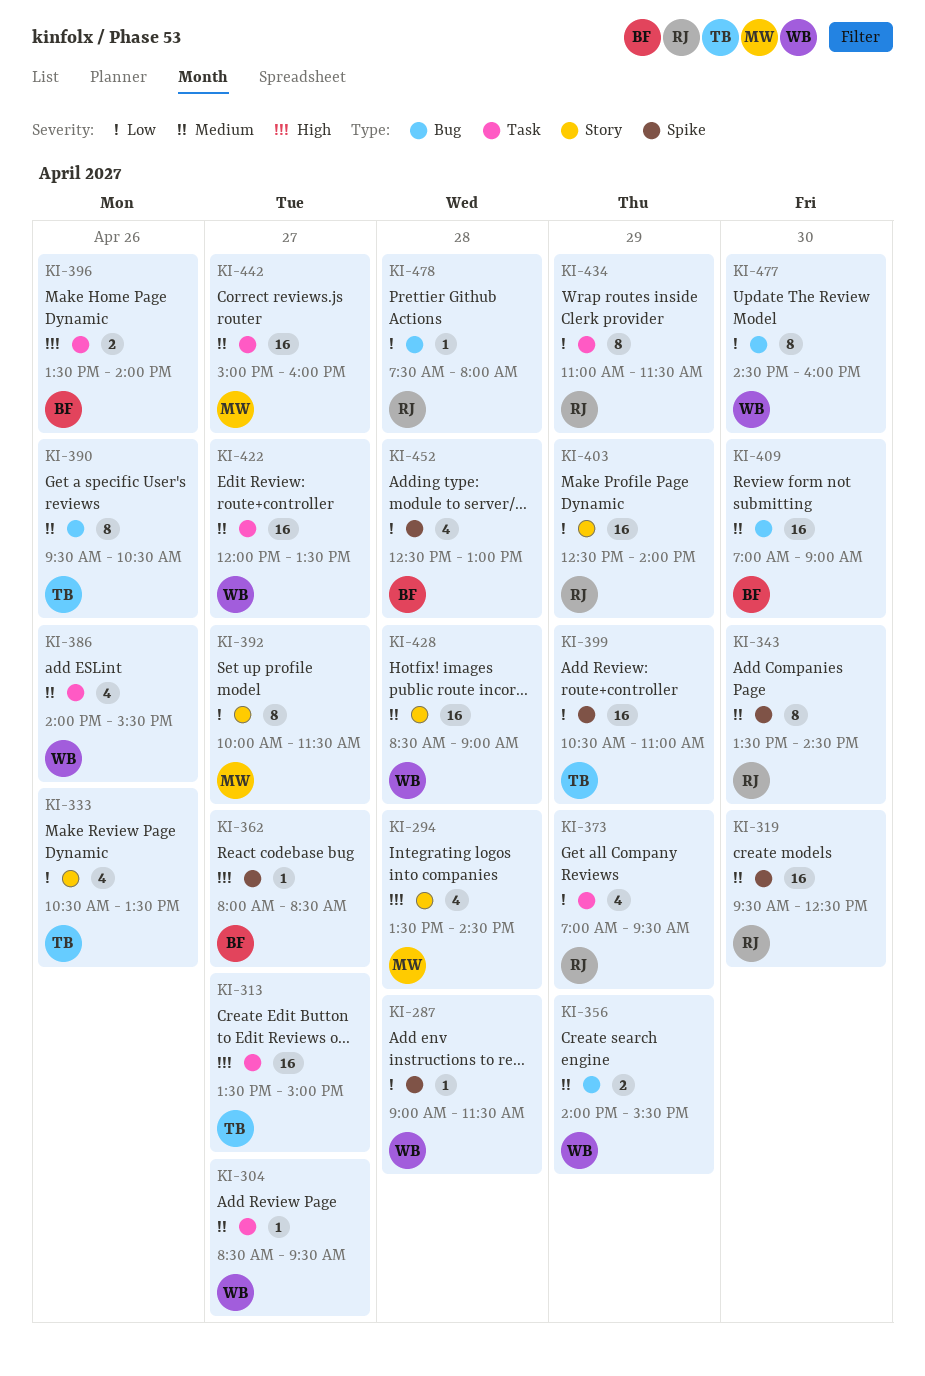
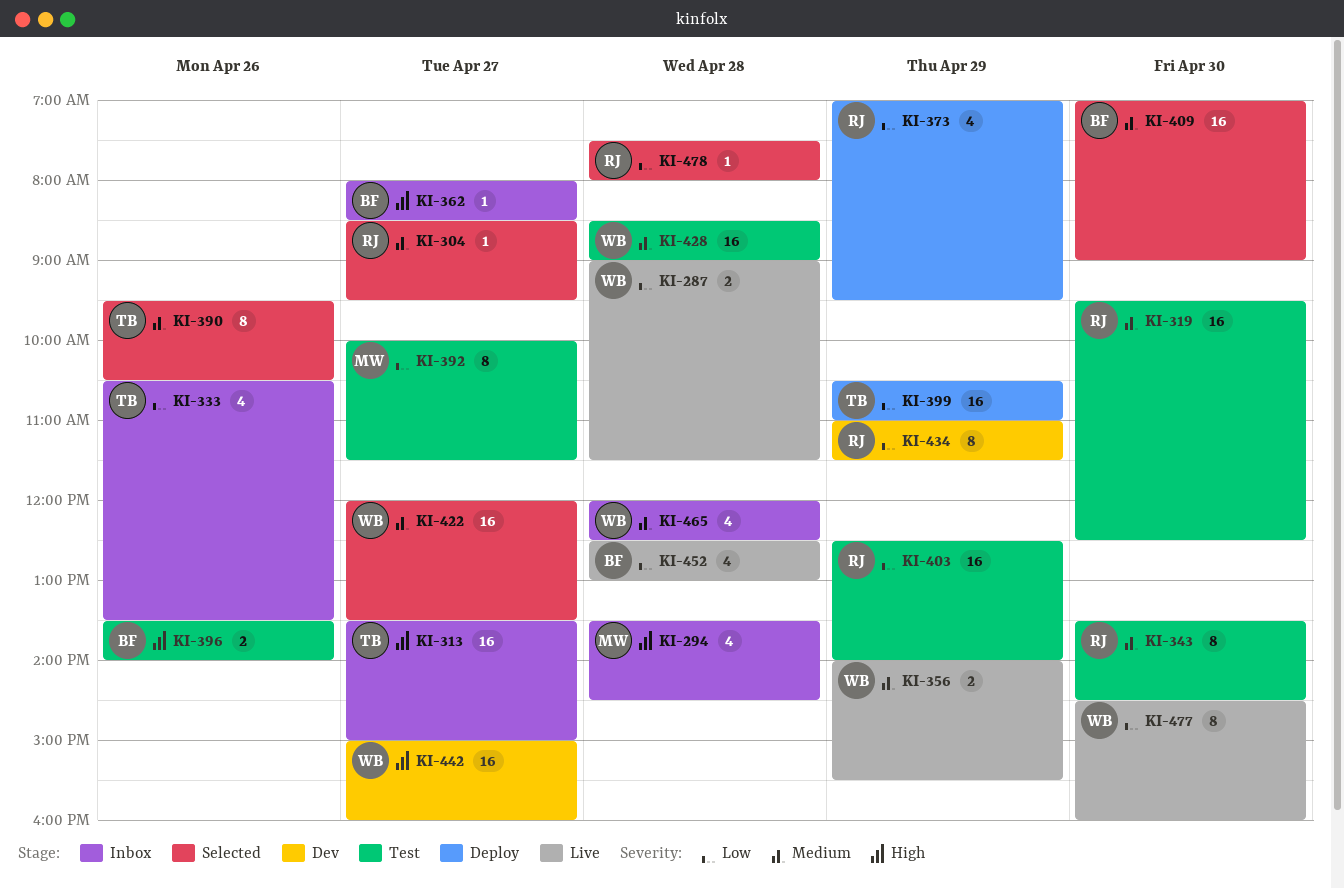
KI-287, estimate: 1 -> 2
KI-304, owner: WB -> RJ
KI-386: present -> none
KI-442, owner: MW -> WB
KI-442, priority: Medium -> High
KI-465: none -> present

